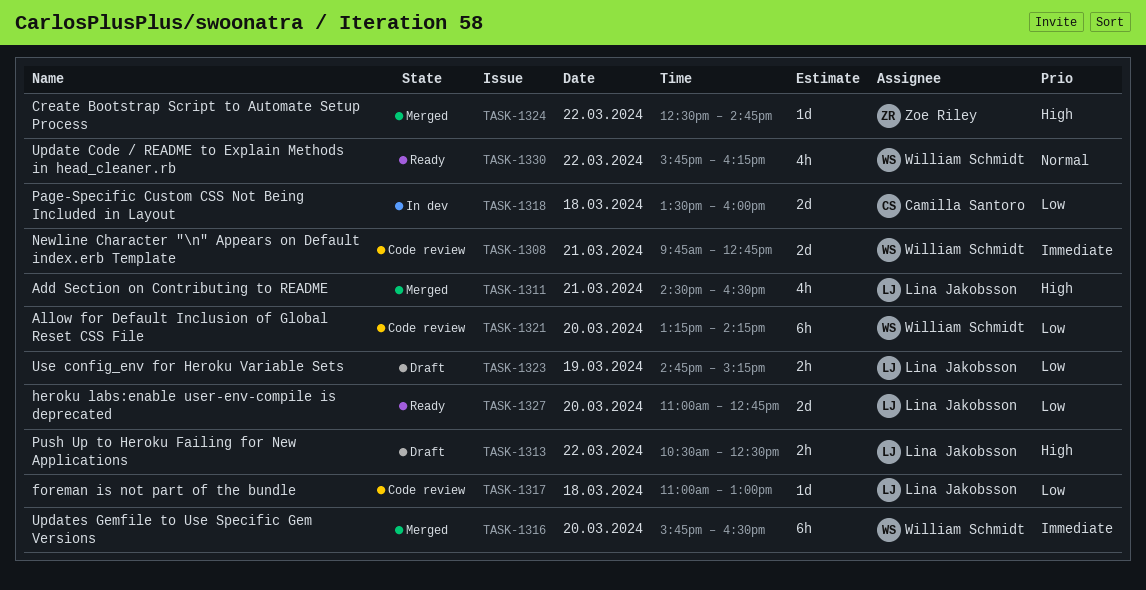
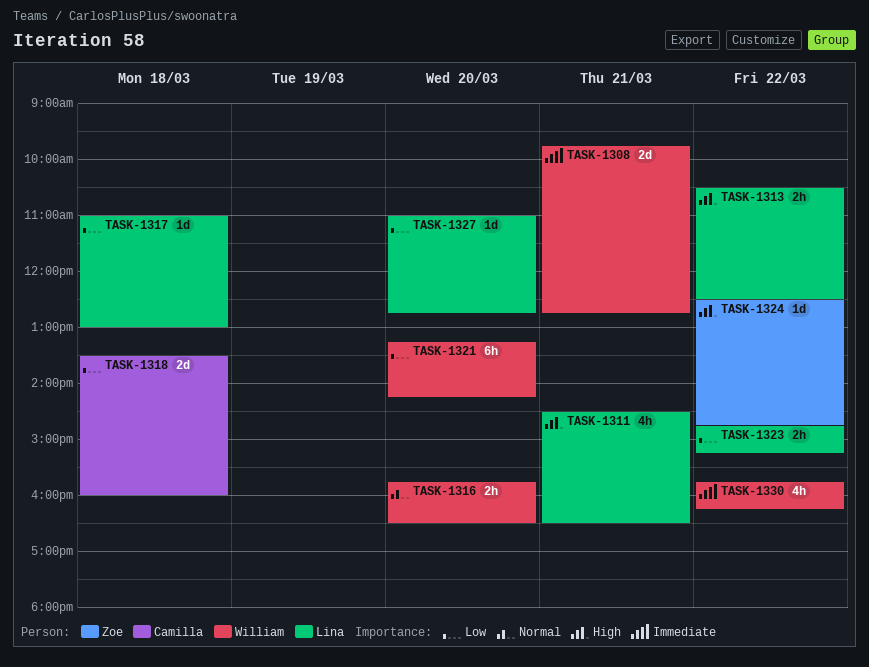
TASK-1316, priority: Immediate -> Normal
TASK-1316, estimate: 6h -> 2h
TASK-1323, day: Mar 19 -> Mar 22
TASK-1327, estimate: 2d -> 1d
TASK-1330, priority: Normal -> Immediate

